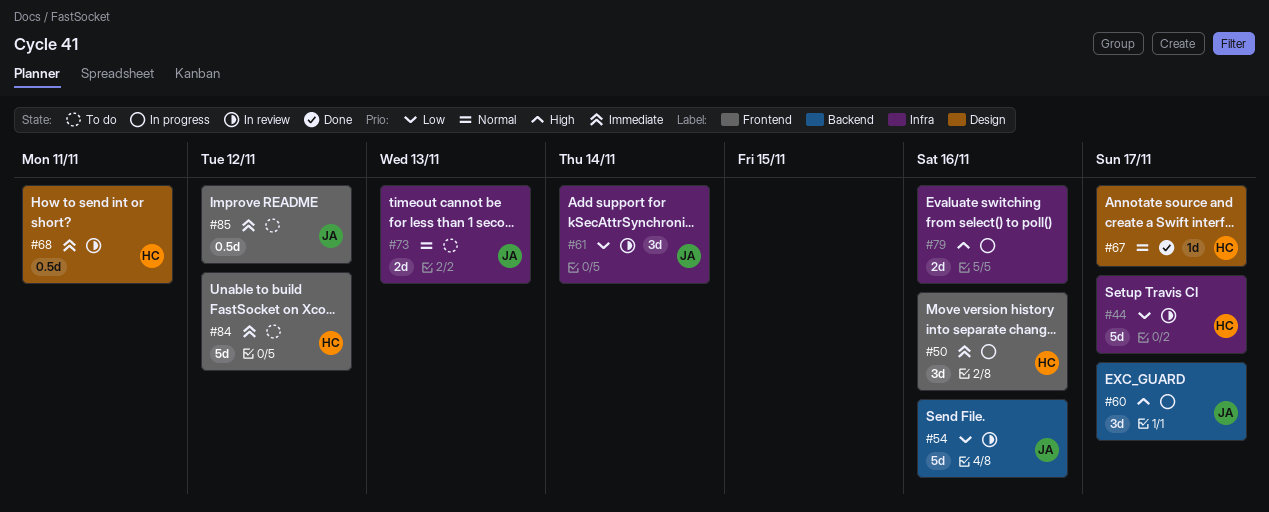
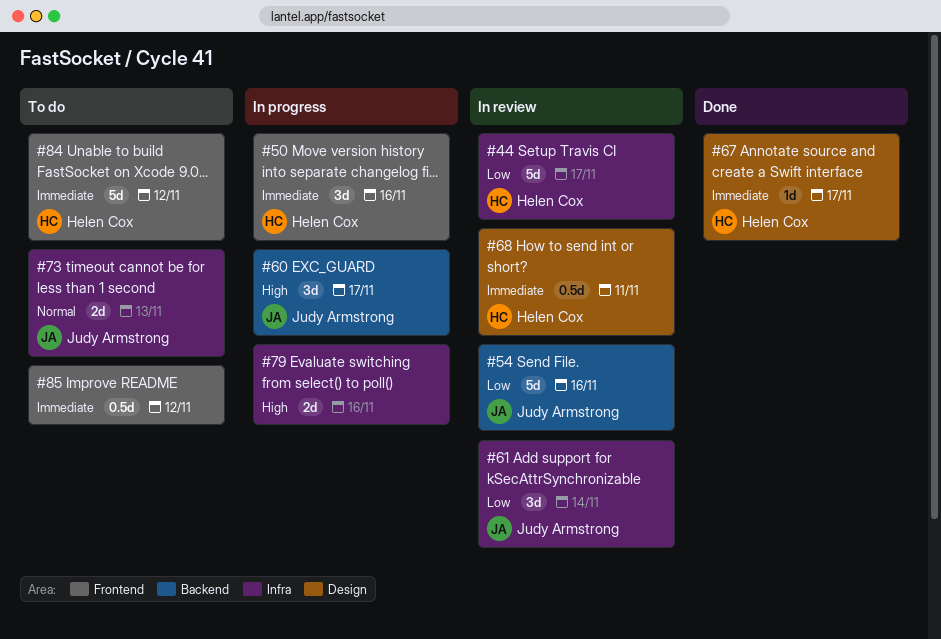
#67, priority: Normal -> Immediate
#85, owner: Judy Armstrong -> none

